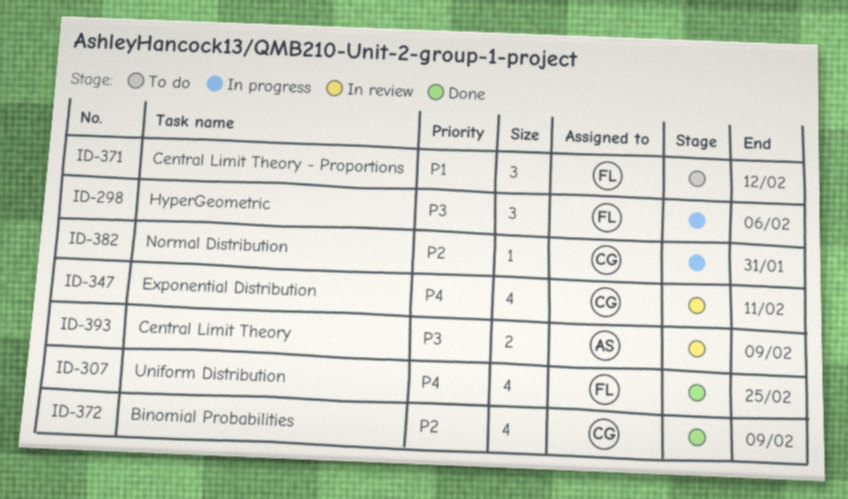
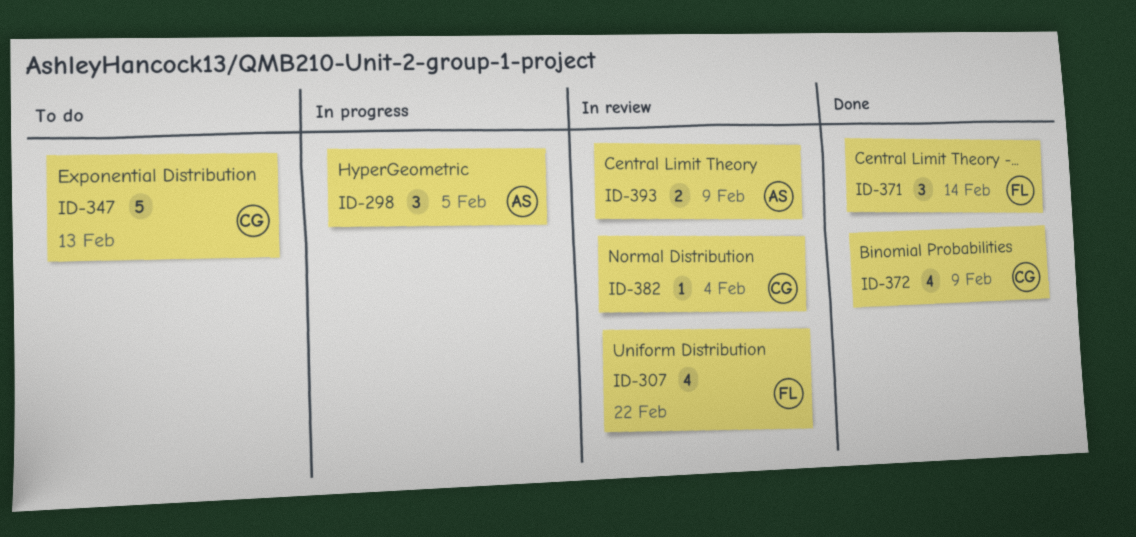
ID-298, owner: FL -> AS
ID-298, due: Feb 6 -> Feb 5
ID-307, status: Done -> In review
ID-307, due: Feb 25 -> Feb 22
ID-347, status: In review -> To do
ID-347, estimate: 4 -> 5
ID-347, due: Feb 11 -> Feb 13
ID-371, status: To do -> Done
ID-371, due: Feb 12 -> Feb 14
ID-382, status: In progress -> In review
ID-382, due: Jan 31 -> Feb 4

